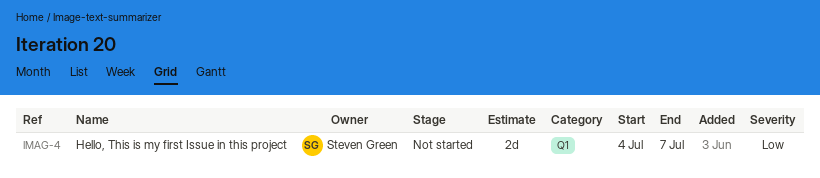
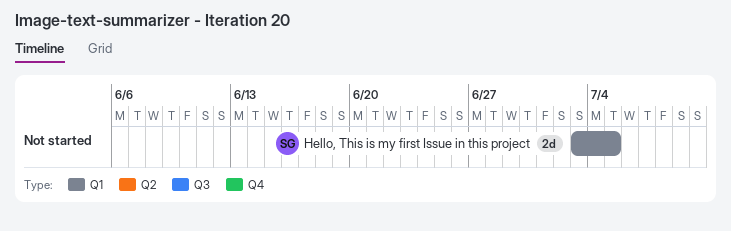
Hello, This is my first Issue in this project, start: Jul 4 -> Jul 3
Hello, This is my first Issue in this project, due: Jul 7 -> Jul 5

